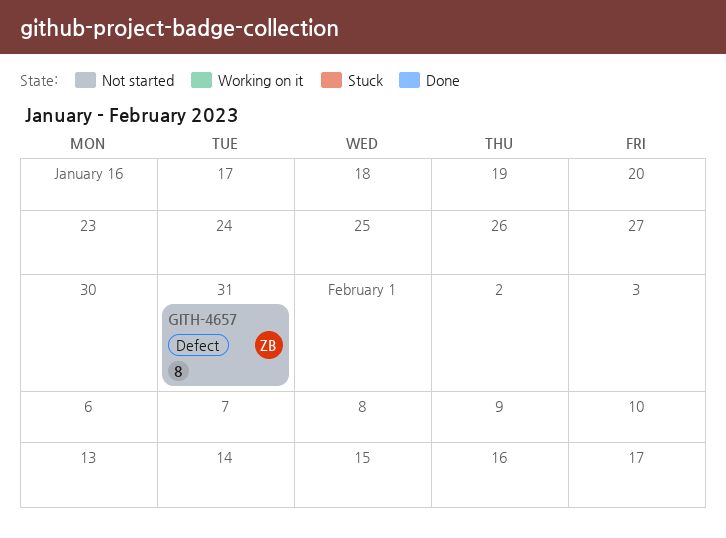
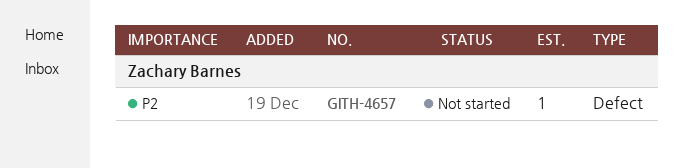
GITH-4657, estimate: 8 -> 1

